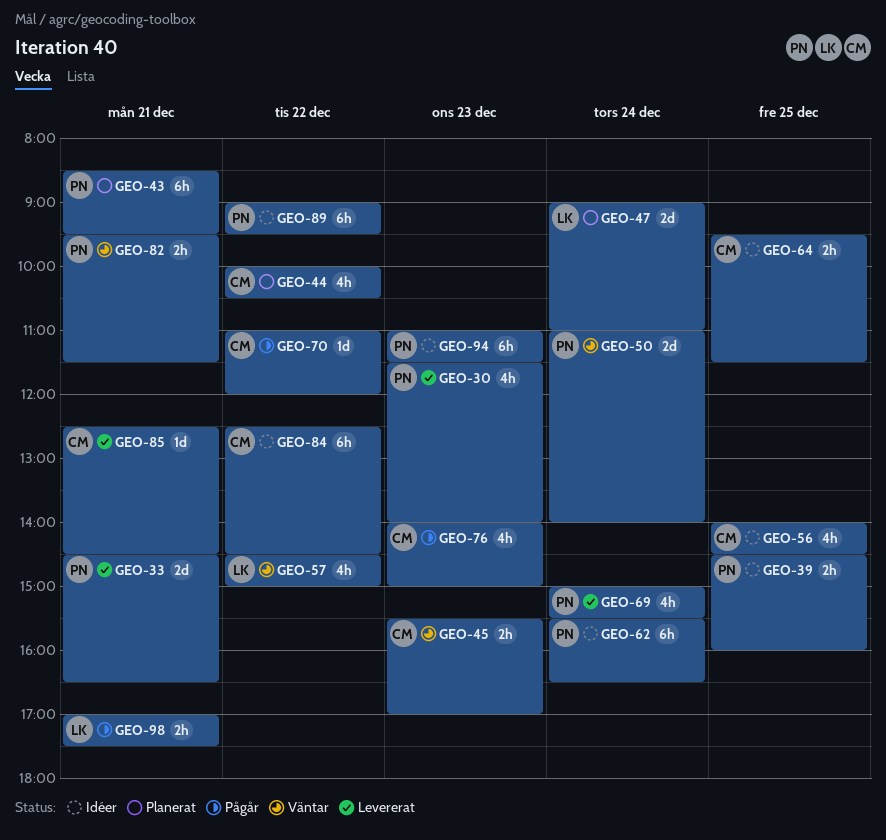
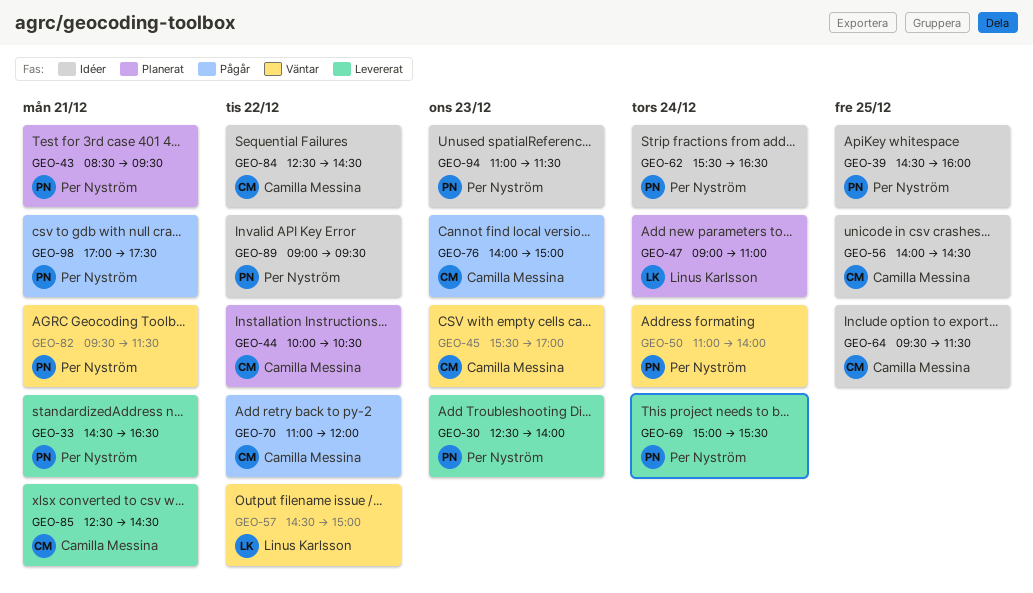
GEO-30, begins: 11:30 -> 12:30
GEO-98, owner: Linus Karlsson -> Per Nyström

